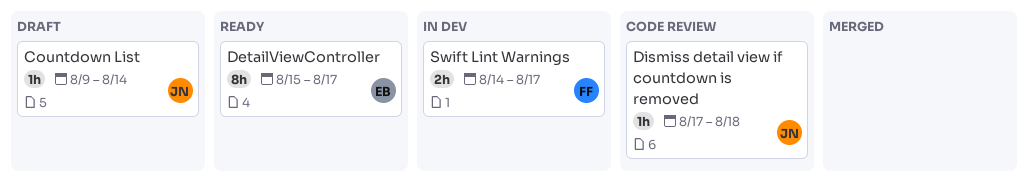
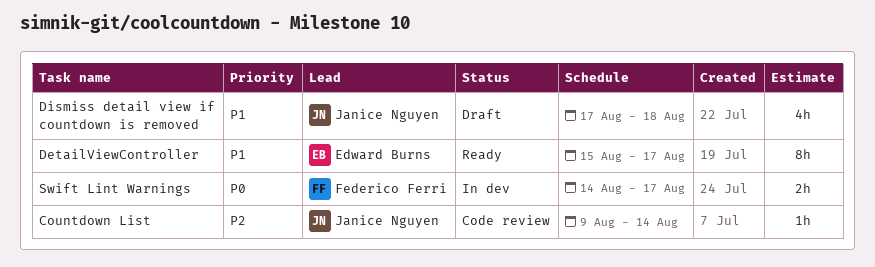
Countdown List, status: Draft -> Code review
Dismiss detail view if countdown is removed, status: Code review -> Draft
Dismiss detail view if countdown is removed, estimate: 1h -> 4h

